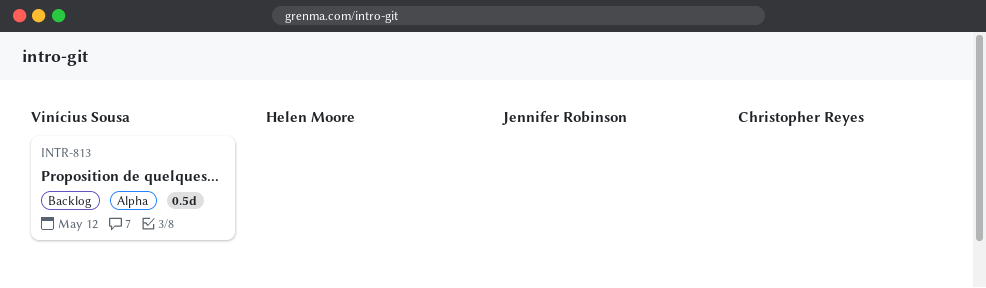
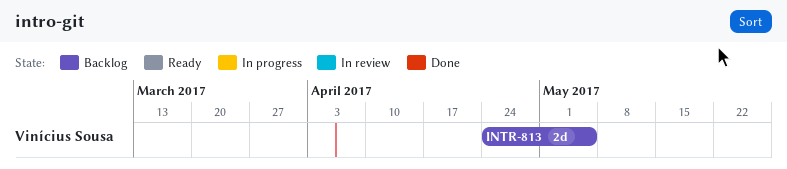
INTR-813, estimate: 0.5d -> 2d
INTR-813, due: May 12 -> May 5

